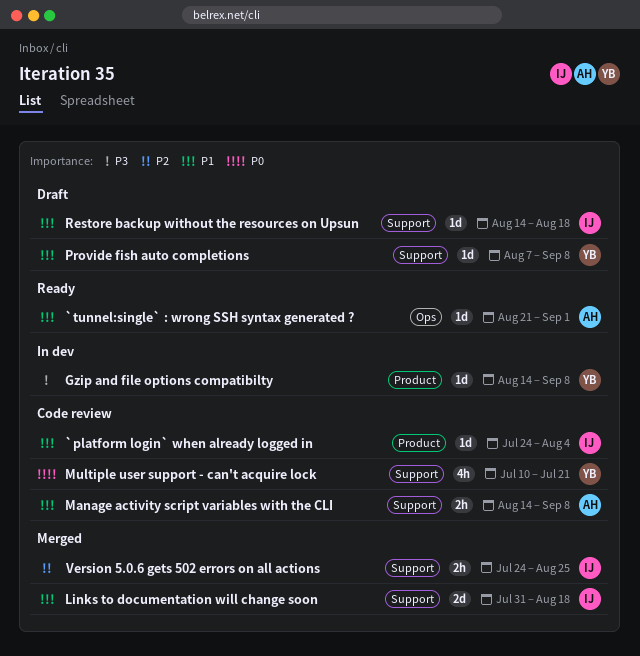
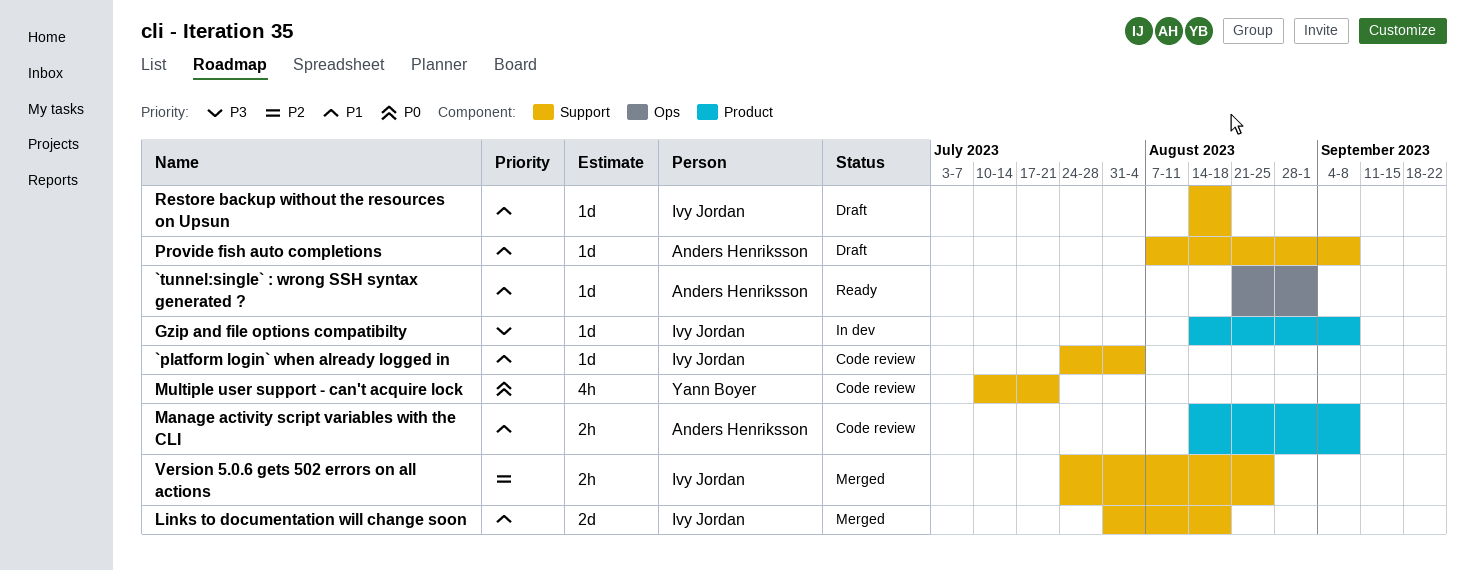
`platform login` when already logged in, label: Product -> Support
Gzip and file options compatibilty, owner: Yann Boyer -> Ivy Jordan
Manage activity script variables with the CLI, label: Support -> Product
Provide fish auto completions, owner: Yann Boyer -> Anders Henriksson

